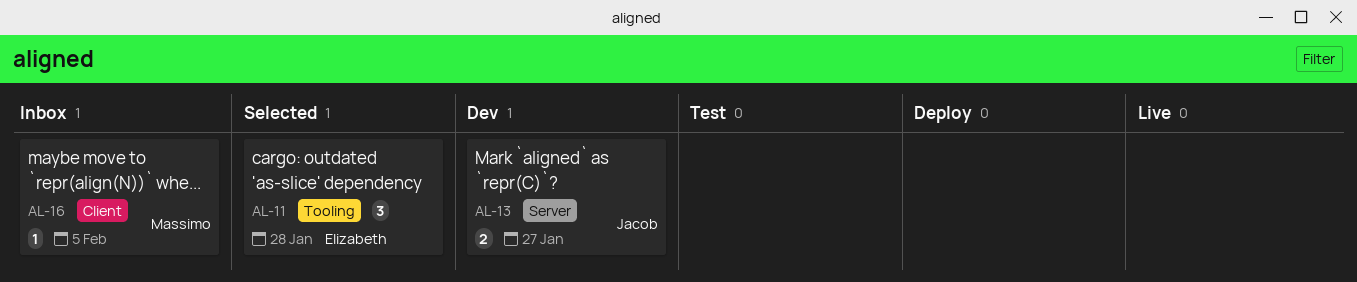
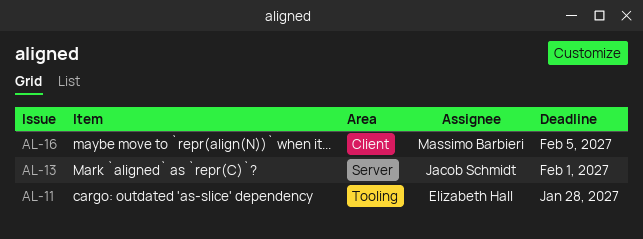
AL-13, due: Jan 27 -> Feb 1

